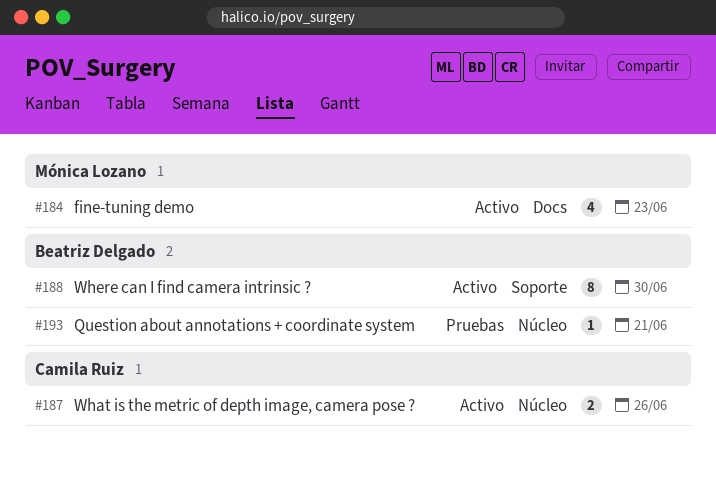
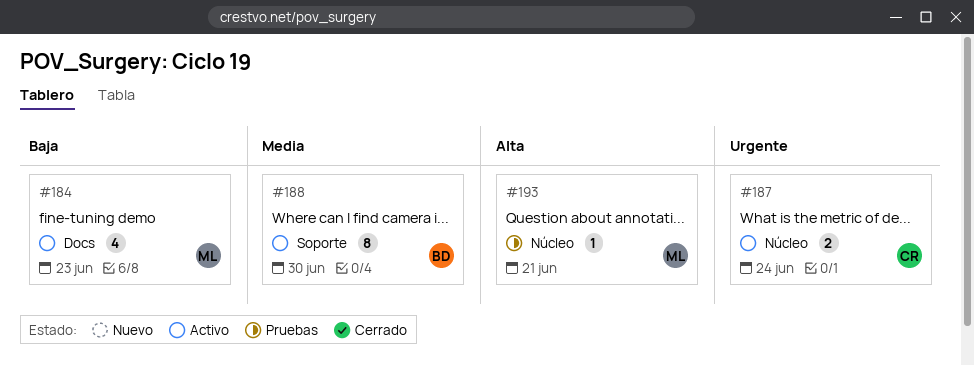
#187, due: Jun 26 -> Jun 24
#193, owner: Beatriz Delgado -> Mónica Lozano

